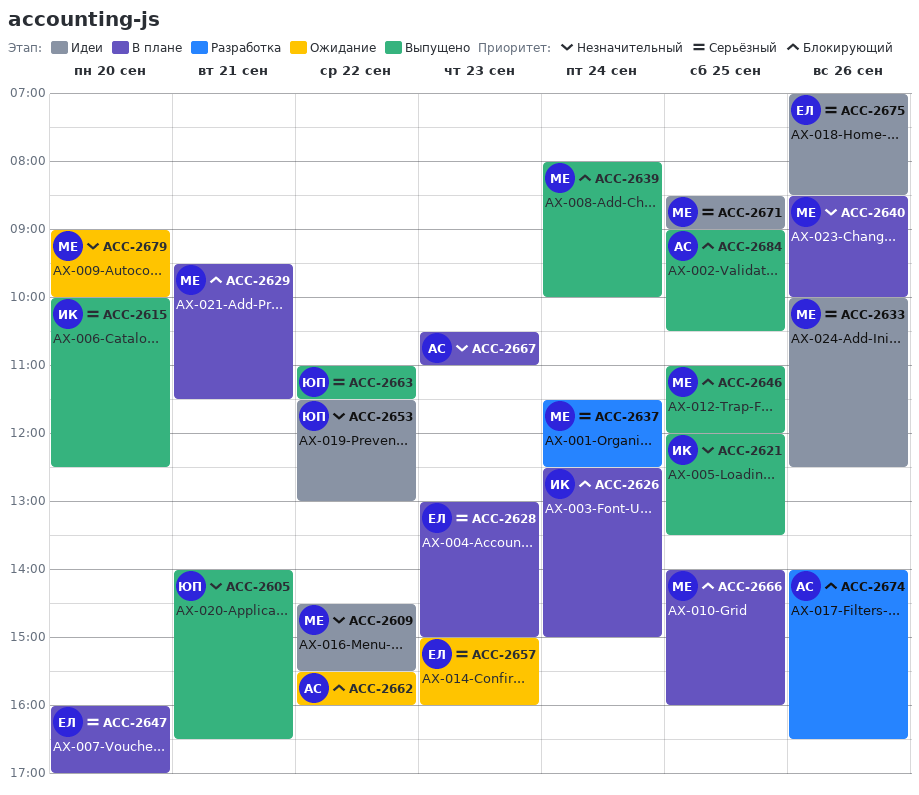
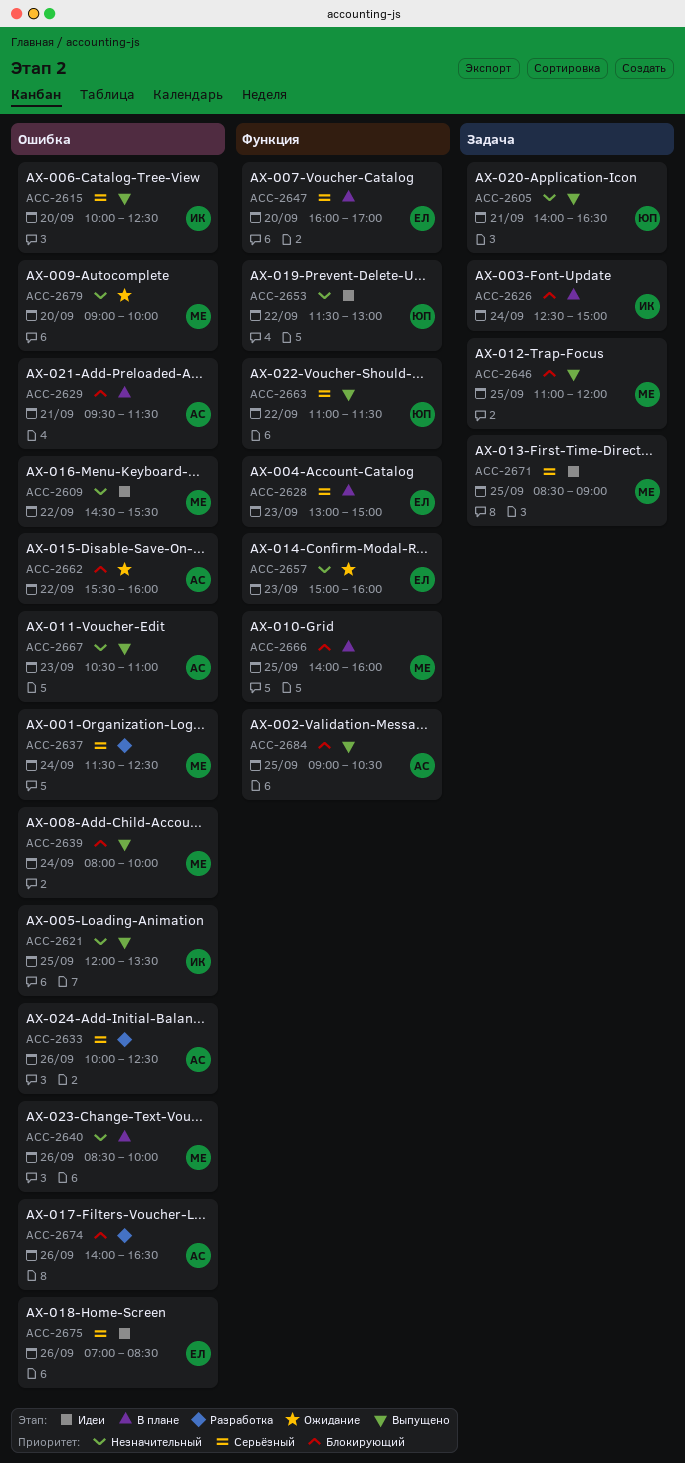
ACC-2629, owner: МЕ -> АС
ACC-2633, status: Идеи -> Разработка
ACC-2633, owner: МЕ -> АС
ACC-2657, priority: Серьёзный -> Незначительный
ACC-2667, status: В плане -> Выпущено

